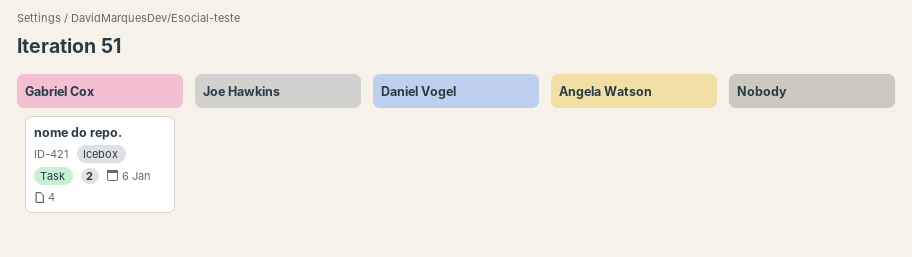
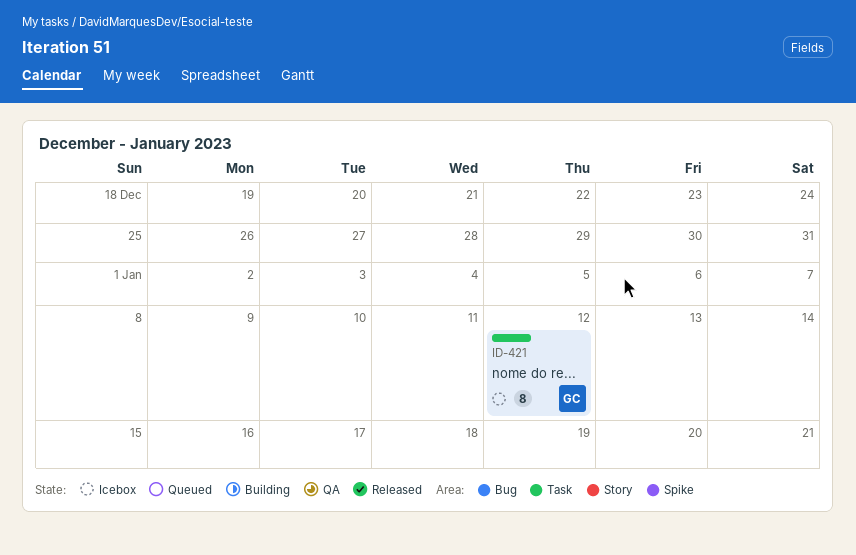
ID-421, estimate: 2 -> 8
ID-421, due: Jan 6 -> Jan 12

